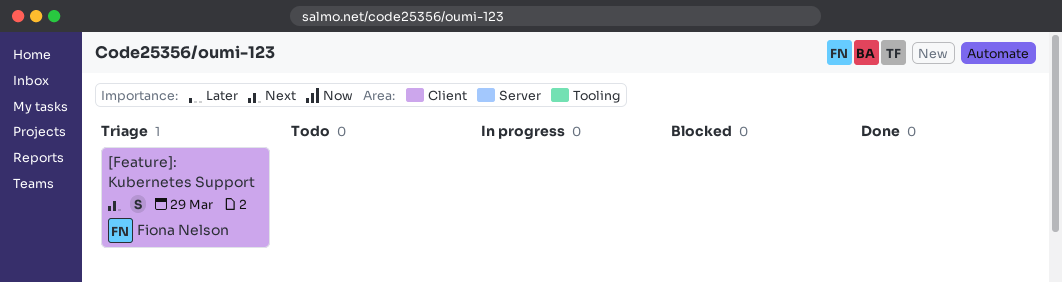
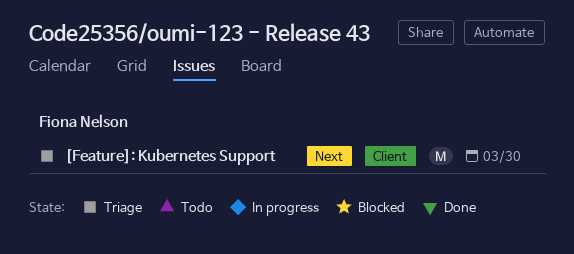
[Feature]: Kubernetes Support, estimate: S -> M
[Feature]: Kubernetes Support, due: Mar 29 -> Mar 30

